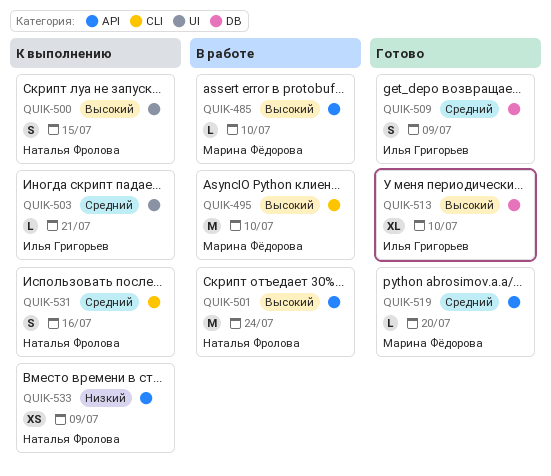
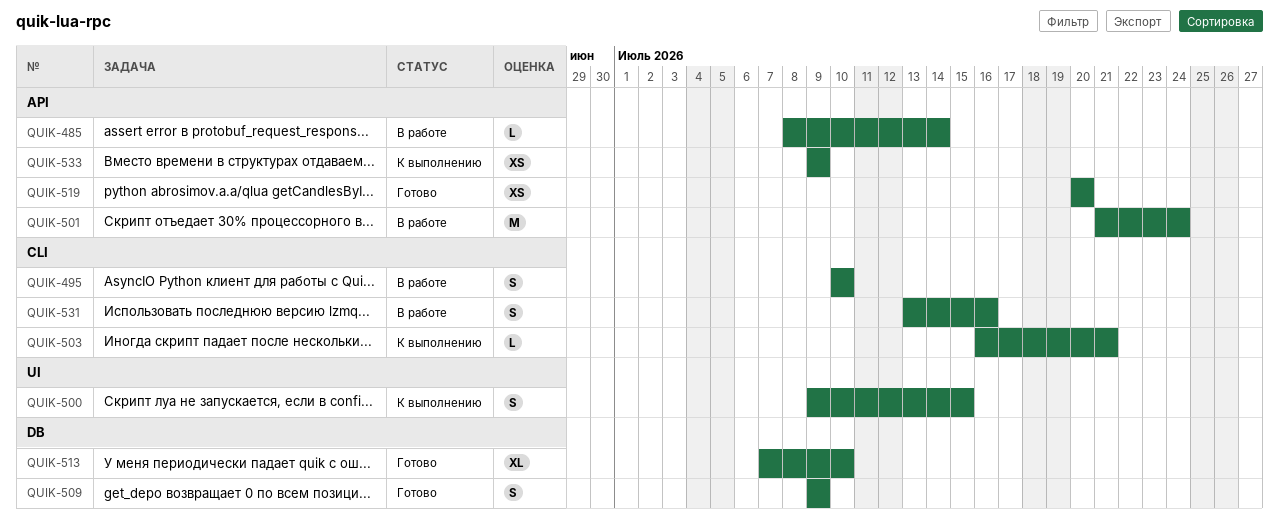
QUIK-485, due: Jul 10 -> Jul 14
QUIK-495, estimate: M -> S
QUIK-503, label: UI -> CLI
QUIK-519, estimate: L -> XS
QUIK-531, status: К выполнению -> В работе

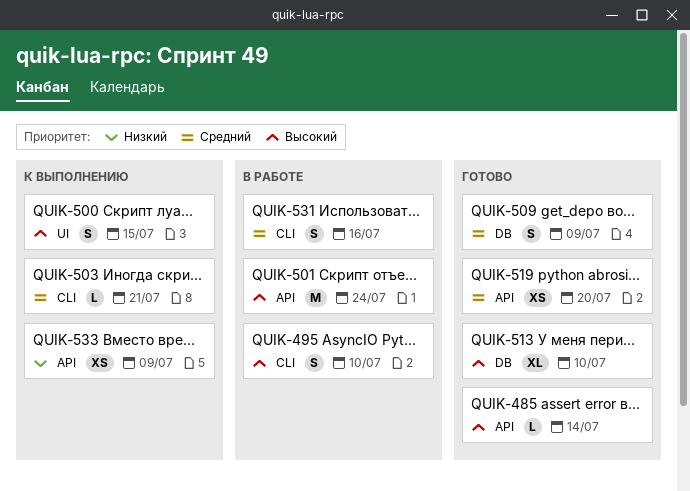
QUIK-485, status: В работе -> Готово

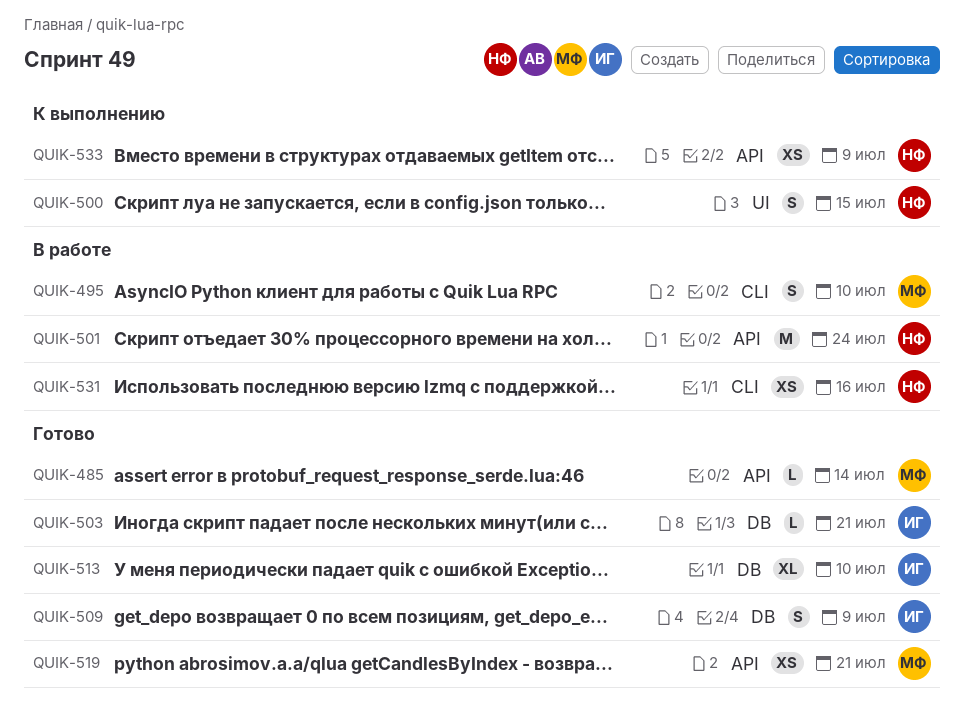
QUIK-503, status: К выполнению -> Готово
QUIK-503, label: CLI -> DB
QUIK-519, due: Jul 20 -> Jul 21
QUIK-531, estimate: S -> XS

